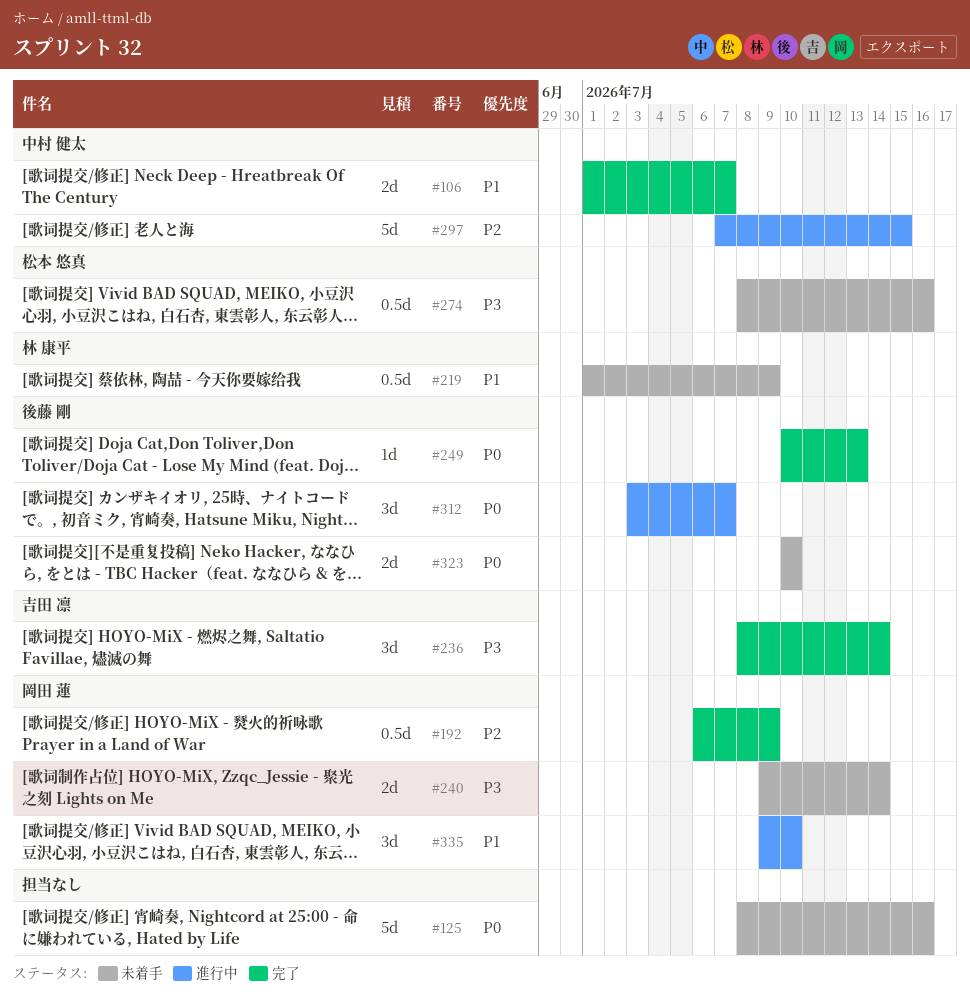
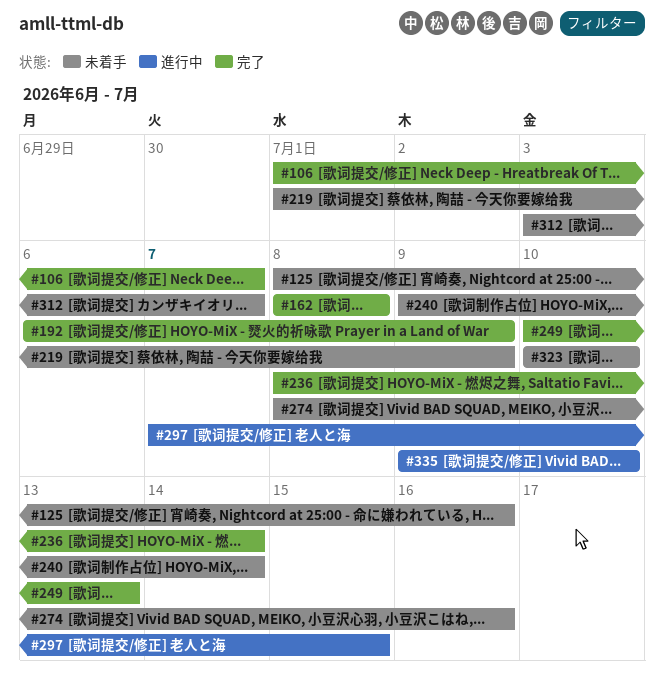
#162: none -> present
#312, status: 進行中 -> 未着手

